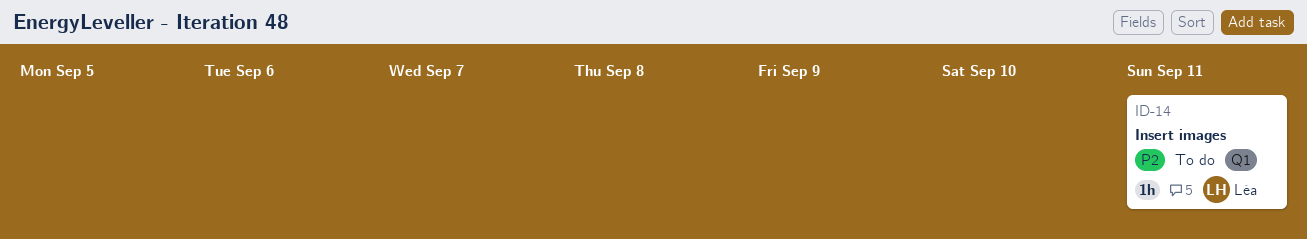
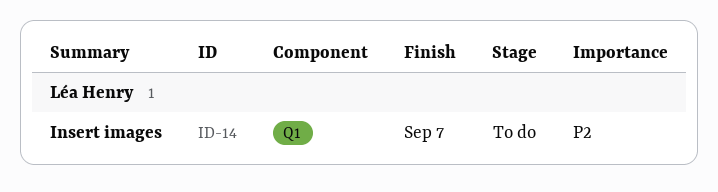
ID-14, due: Sep 11 -> Sep 7

